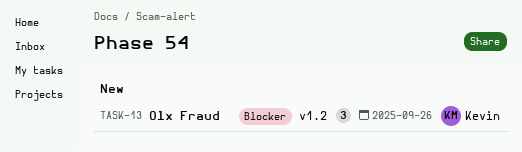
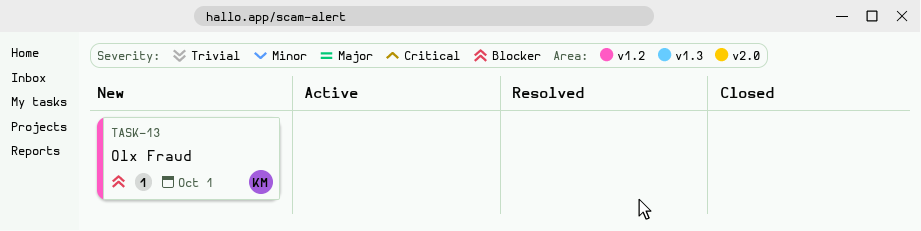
TASK-13, estimate: 3 -> 1
TASK-13, due: Sep 26 -> Oct 1

